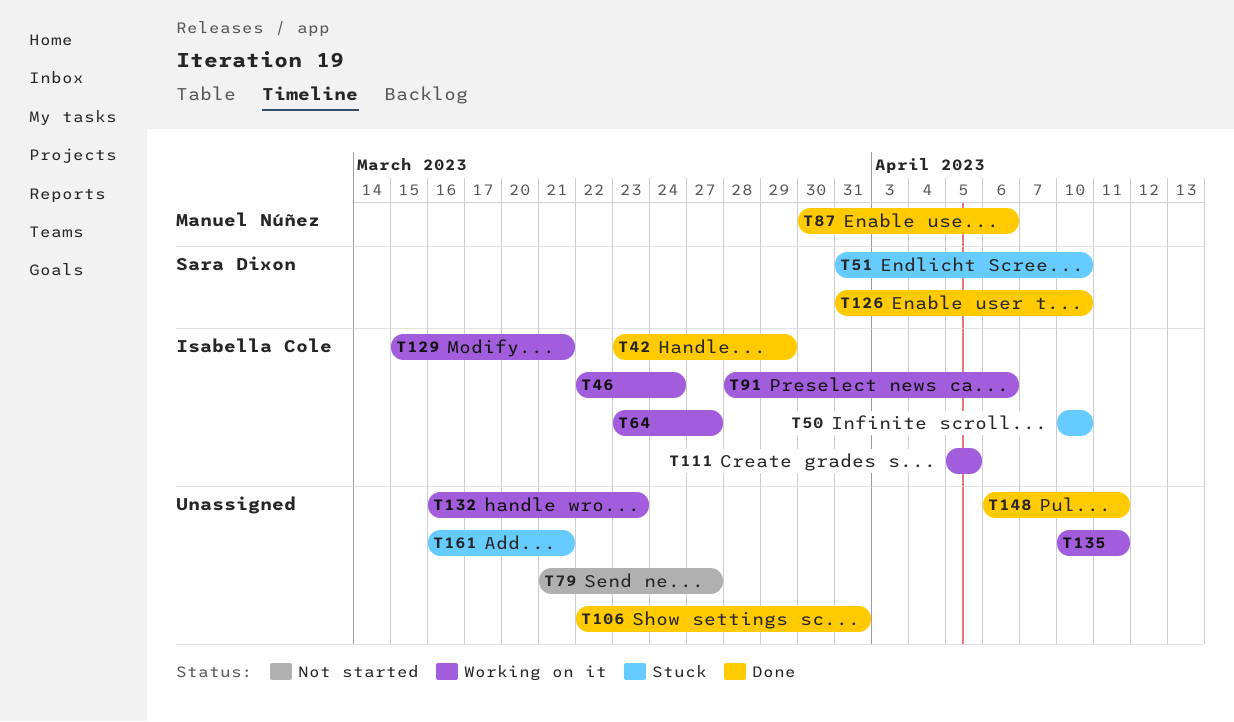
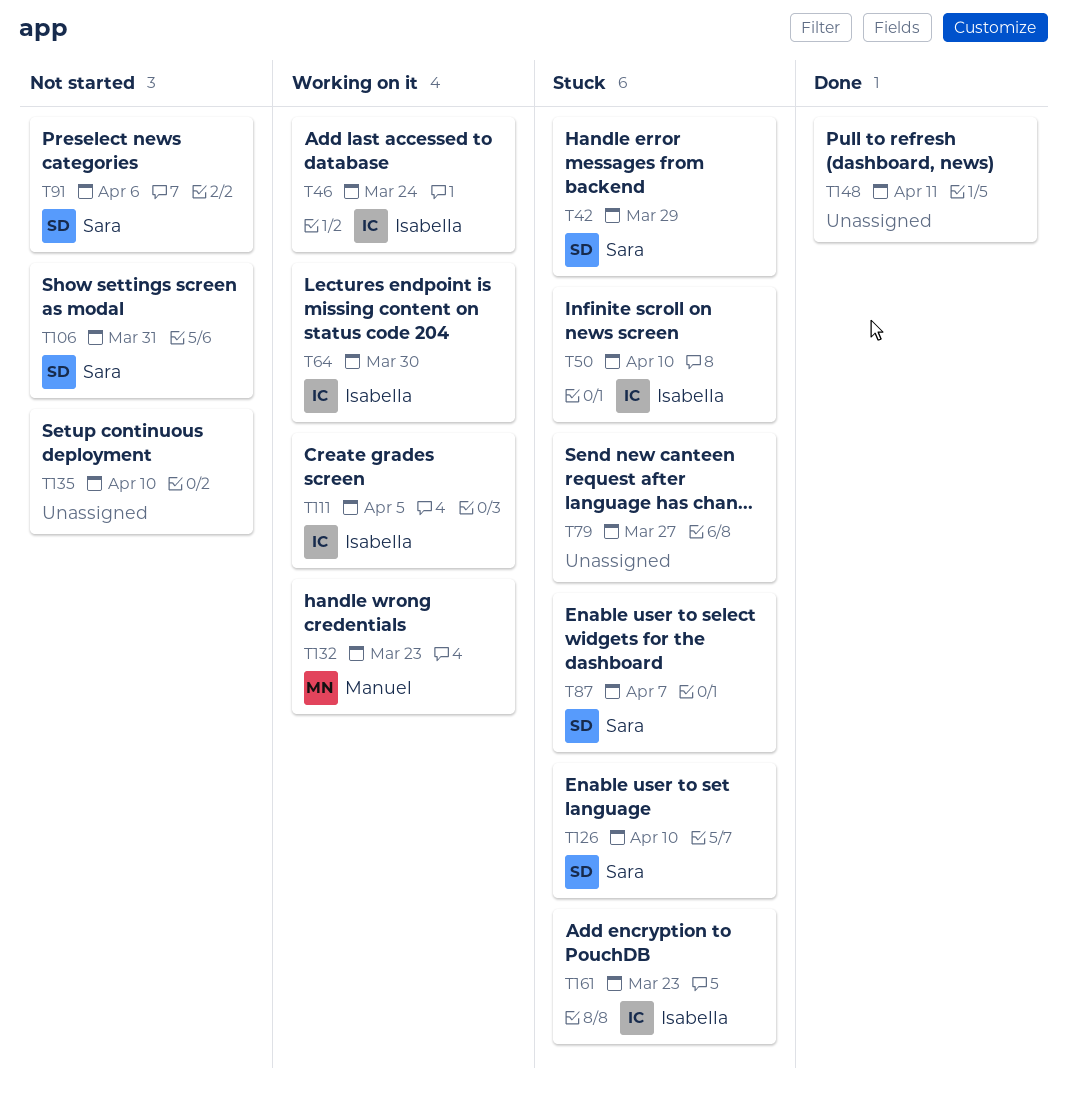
T42, status: Done -> Stuck
T42, owner: Isabella Cole -> Sara Dixon
T51: present -> none
T64, due: Mar 27 -> Mar 30
T79, status: Not started -> Stuck
T87, status: Done -> Stuck
T87, owner: Manuel Núñez -> Sara Dixon
T87, due: Apr 6 -> Apr 7
T91, status: Working on it -> Not started
T91, owner: Isabella Cole -> Sara Dixon
T106, status: Done -> Not started
T106, owner: none -> Sara Dixon
T126, status: Done -> Stuck
T129: present -> none
T132, owner: none -> Manuel Núñez
T135, status: Working on it -> Not started
T135, due: Apr 11 -> Apr 10
T161, owner: none -> Isabella Cole
T161, due: Mar 21 -> Mar 23

